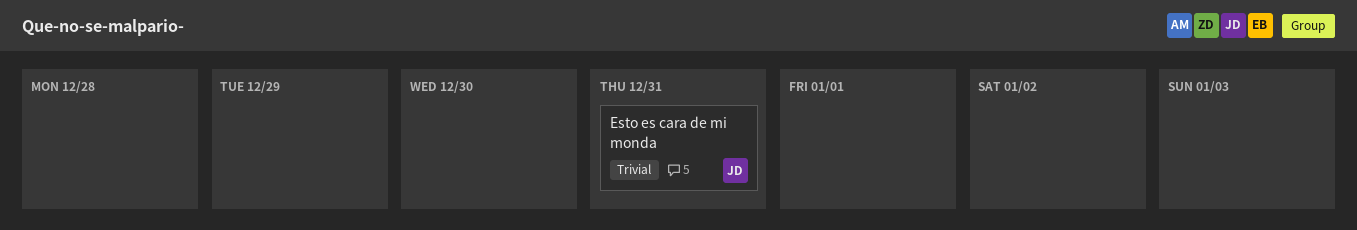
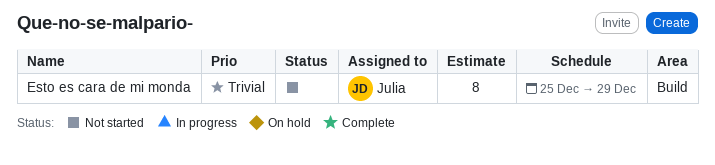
Esto es cara de mi monda, due: Dec 31 -> Dec 29

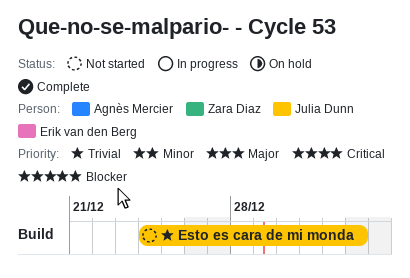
Esto es cara de mi monda, start: Dec 25 -> Dec 24
Esto es cara de mi monda, due: Dec 29 -> Jan 2

